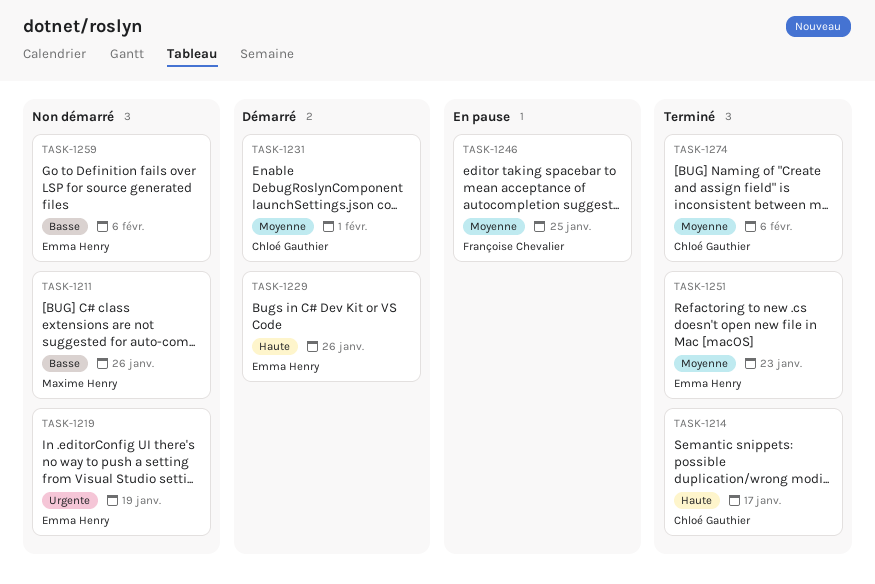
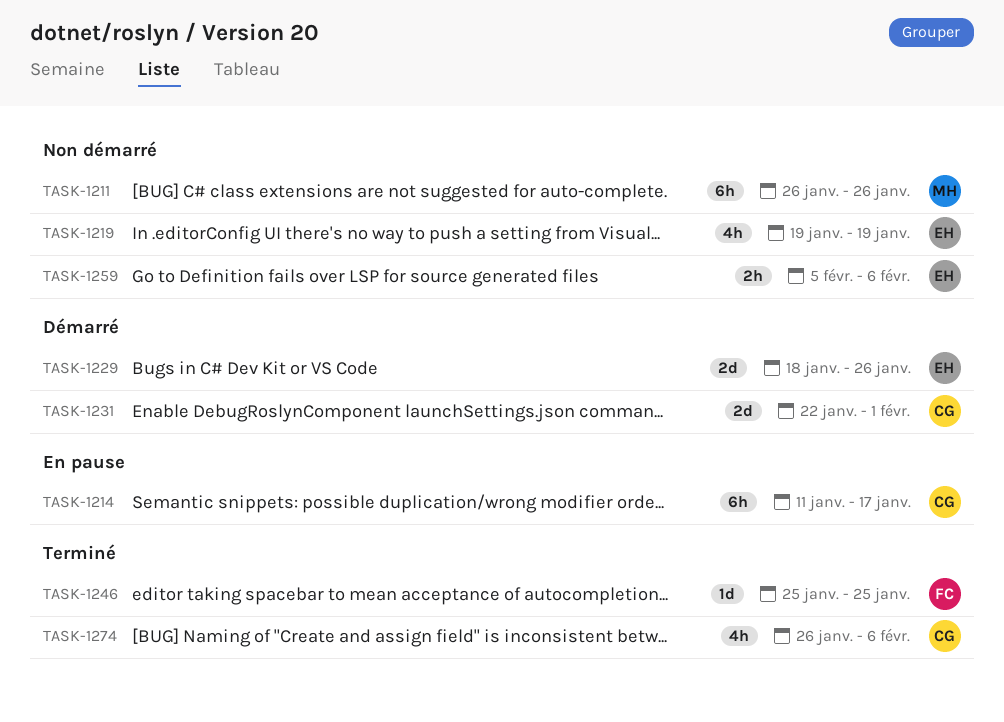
TASK-1214, status: Terminé -> En pause
TASK-1246, status: En pause -> Terminé
TASK-1251: present -> none

